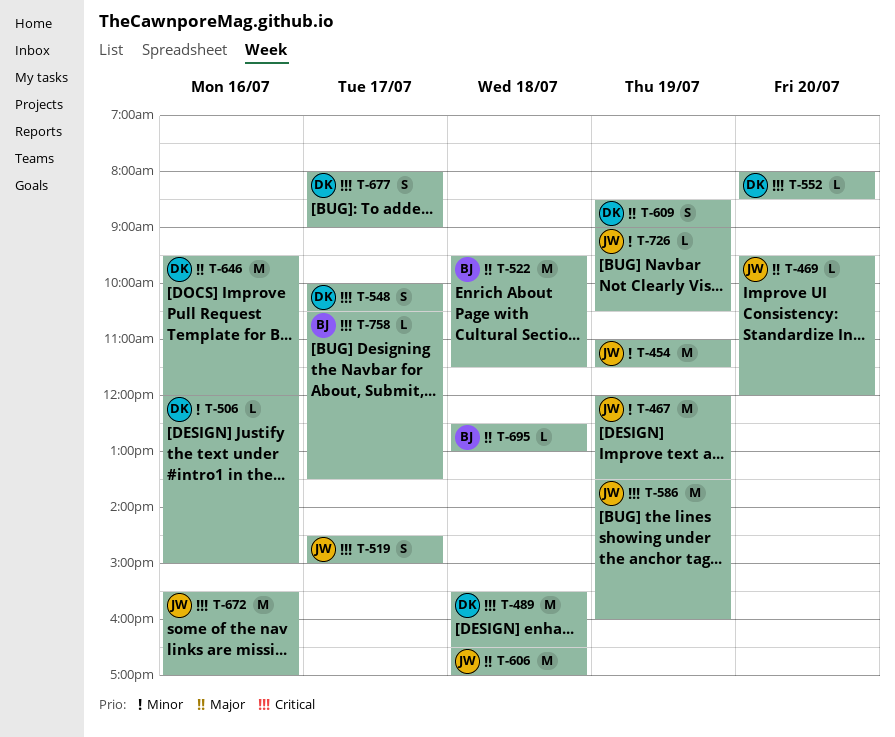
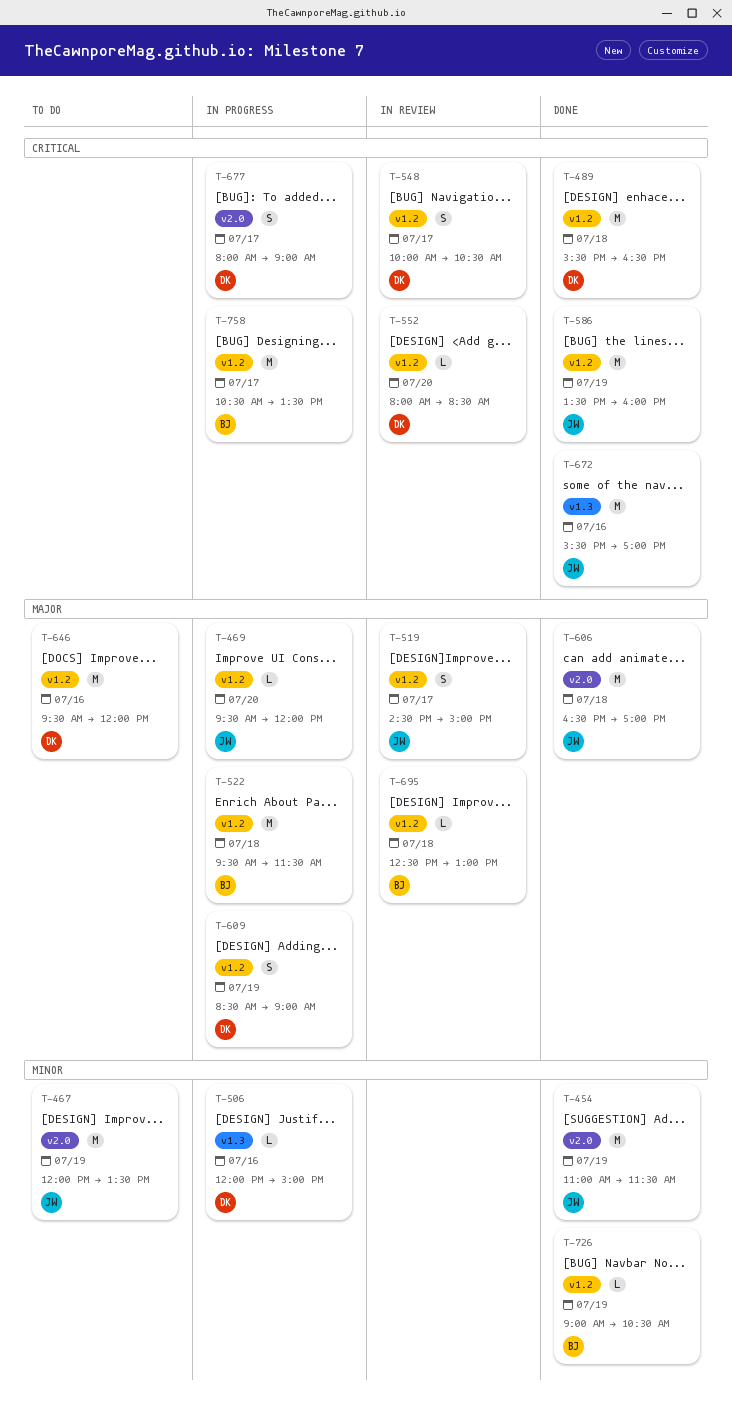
T-519, priority: Critical -> Major
T-726, owner: JW -> BJ
T-758, estimate: L -> M

